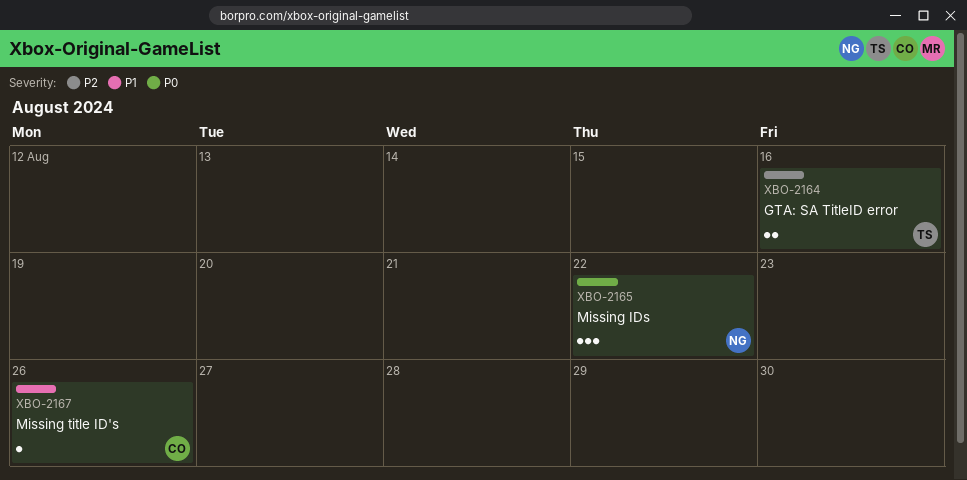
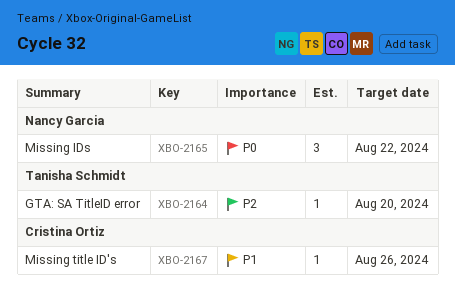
XBO-2164, estimate: 2 -> 1
XBO-2164, due: Aug 16 -> Aug 20

